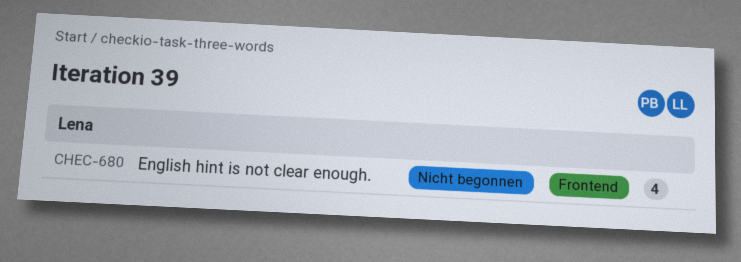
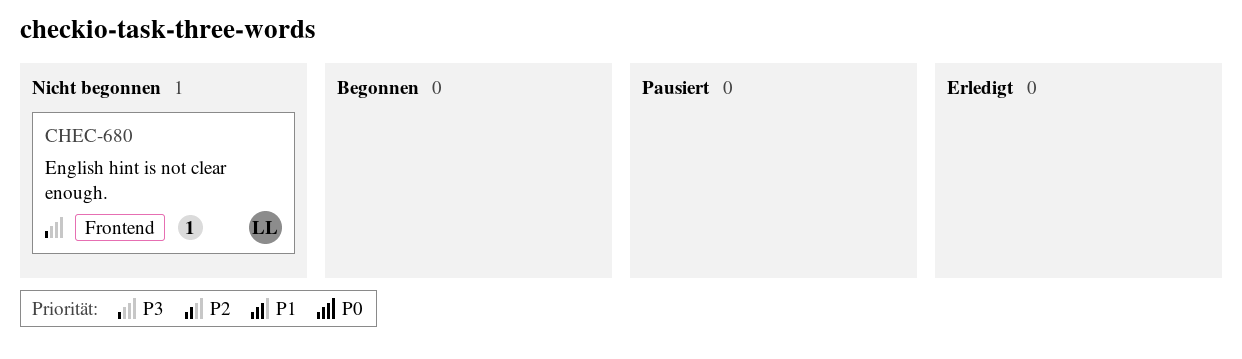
CHEC-680, estimate: 4 -> 1

